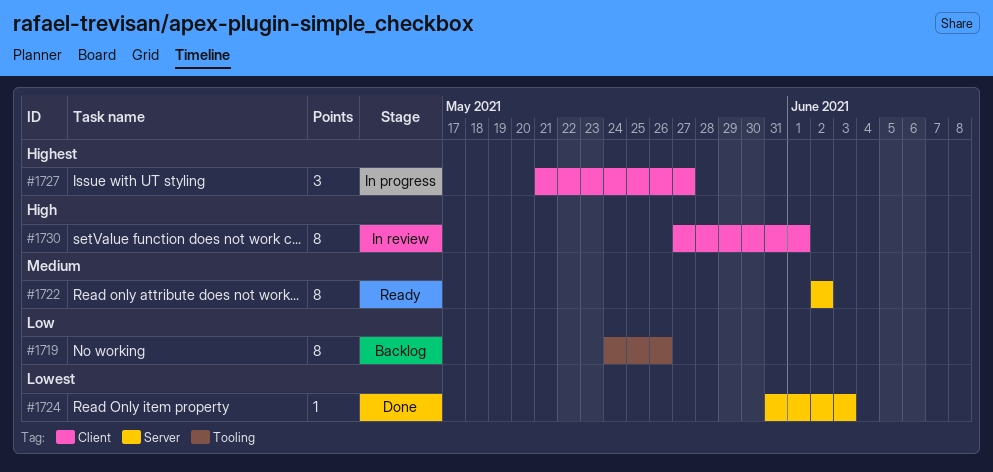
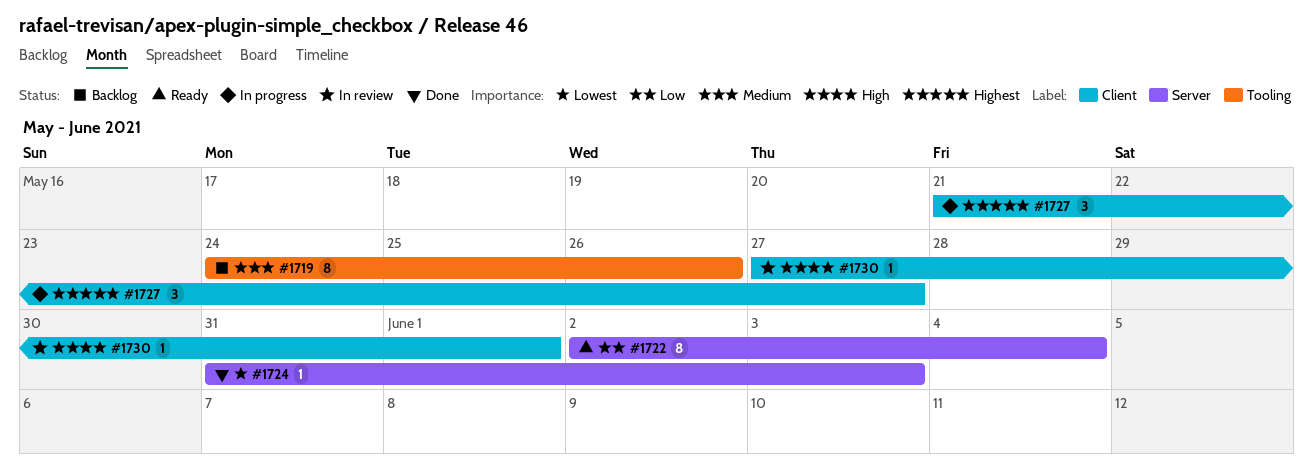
#1719, priority: Low -> Medium
#1722, priority: Medium -> Low
#1722, due: Jun 2 -> Jun 4
#1730, estimate: 8 -> 1

